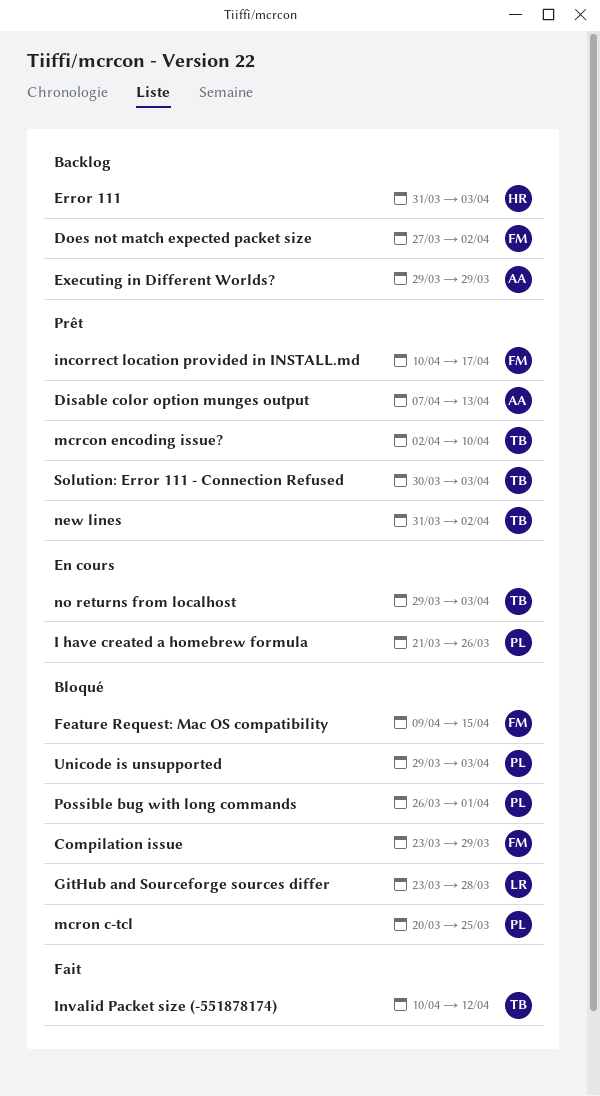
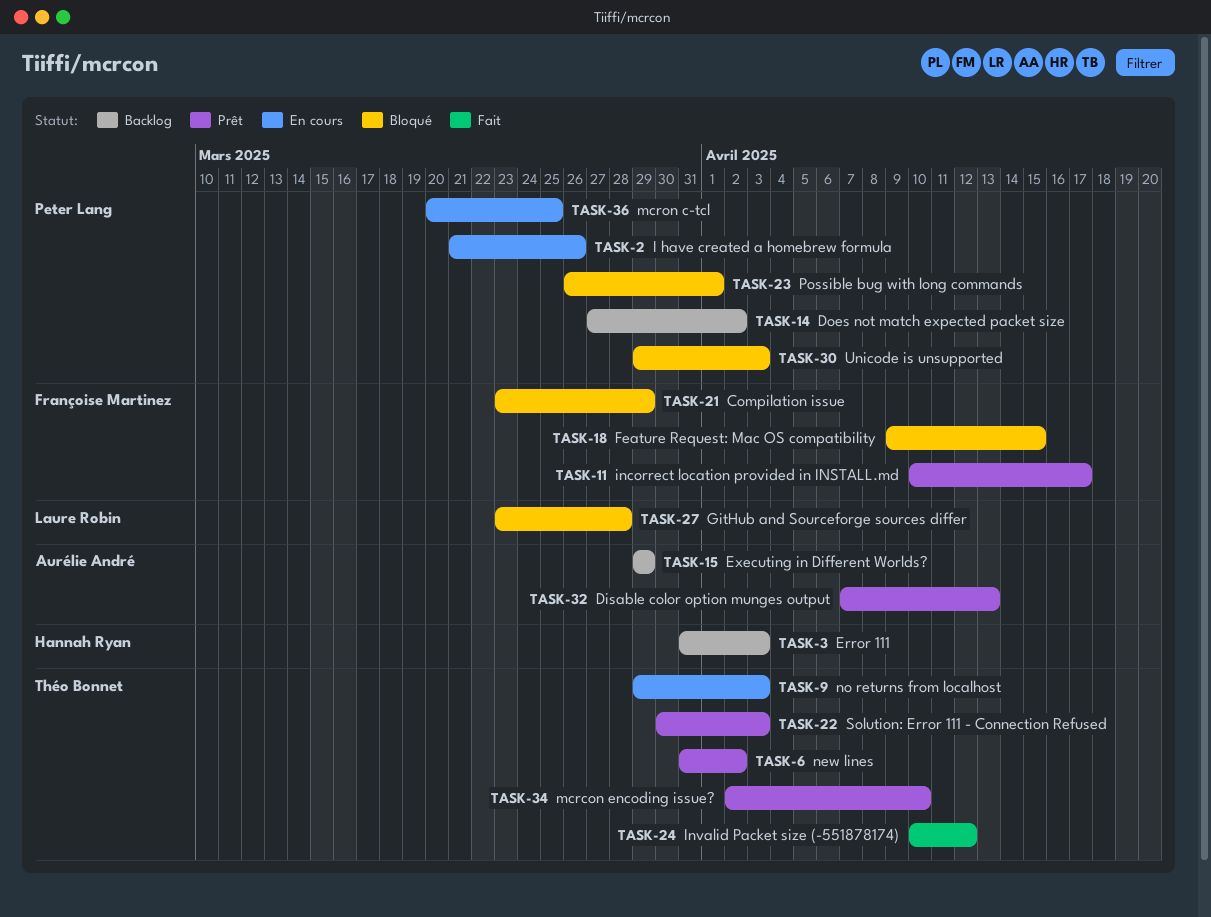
Does not match expected packet size, owner: Françoise Martinez -> Peter Lang
mcron c-tcl, status: Bloqué -> En cours

